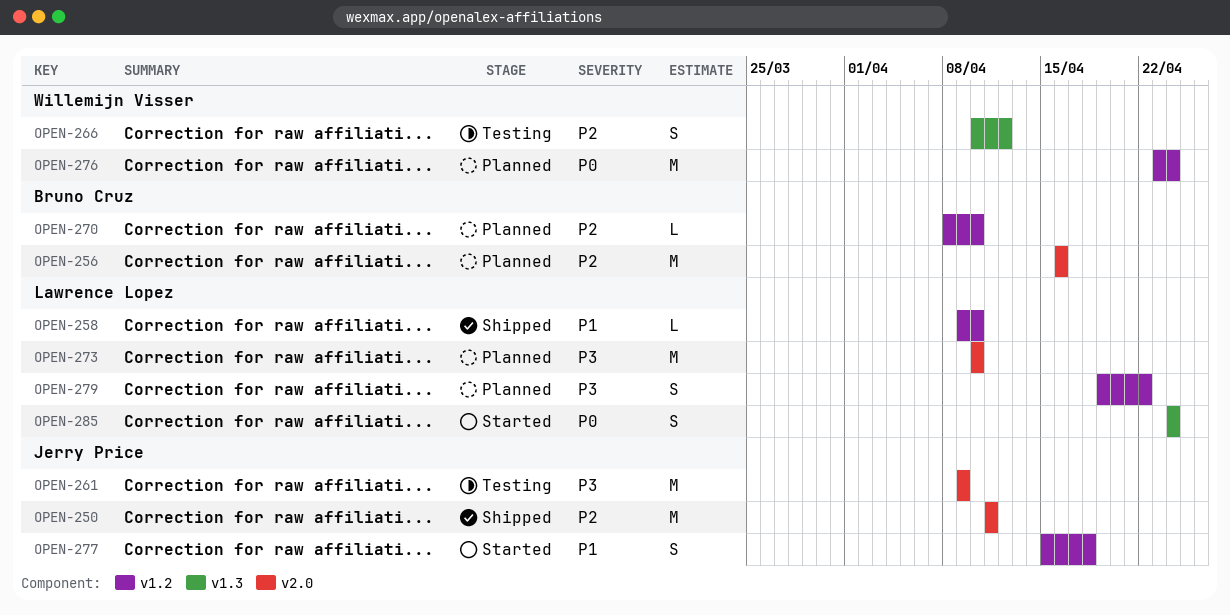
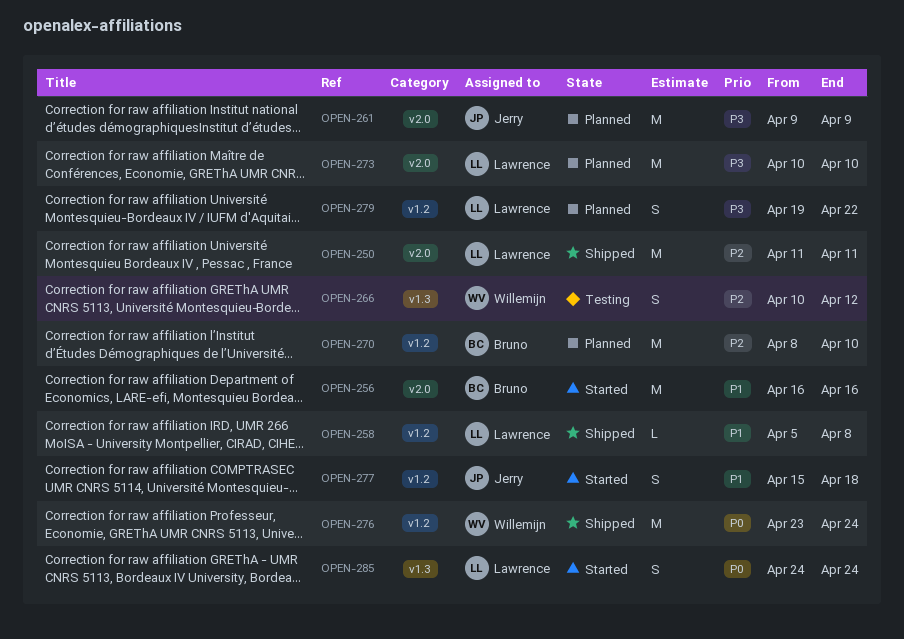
OPEN-250, owner: Jerry Price -> Lawrence Lopez
OPEN-256, status: Planned -> Started
OPEN-256, priority: P2 -> P1
OPEN-258, start: Apr 9 -> Apr 5
OPEN-258, due: Apr 10 -> Apr 8
OPEN-261, status: Testing -> Planned
OPEN-270, estimate: L -> M
OPEN-276, status: Planned -> Shipped

